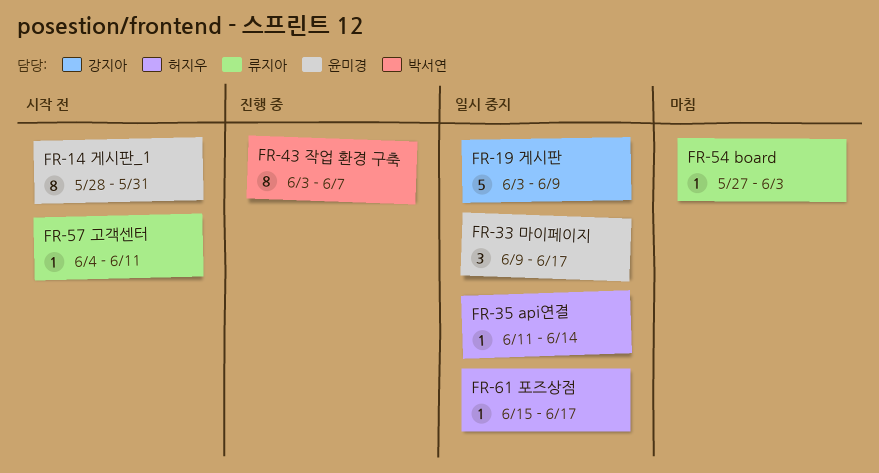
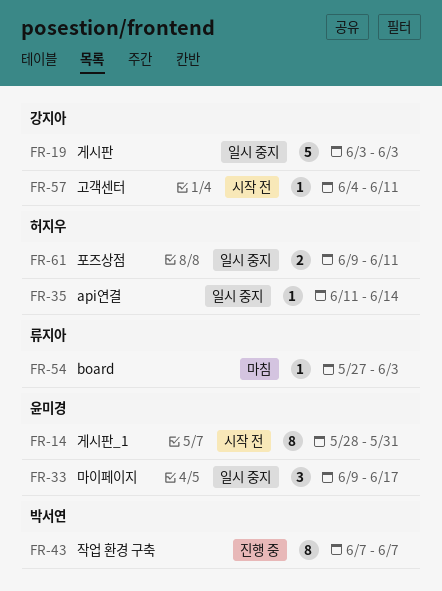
FR-19, due: Jun 9 -> Jun 3
FR-43, start: Jun 3 -> Jun 7
FR-57, owner: 류지아 -> 강지아
FR-61, estimate: 1 -> 2
FR-61, start: Jun 15 -> Jun 9
FR-61, due: Jun 17 -> Jun 11

